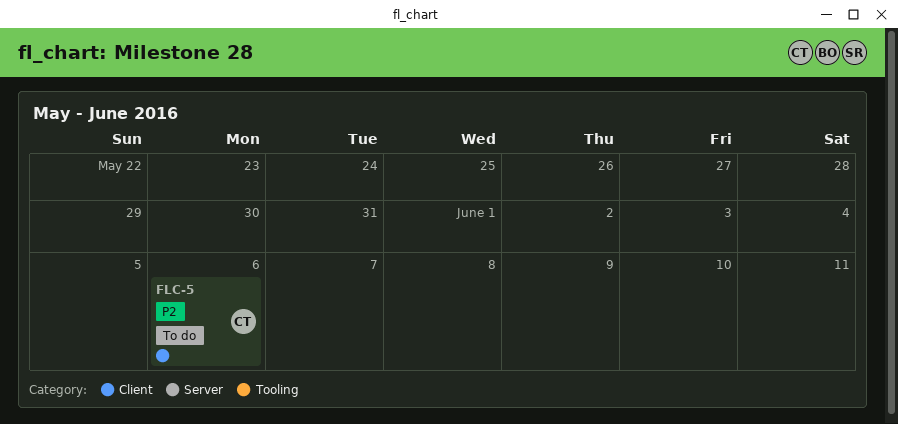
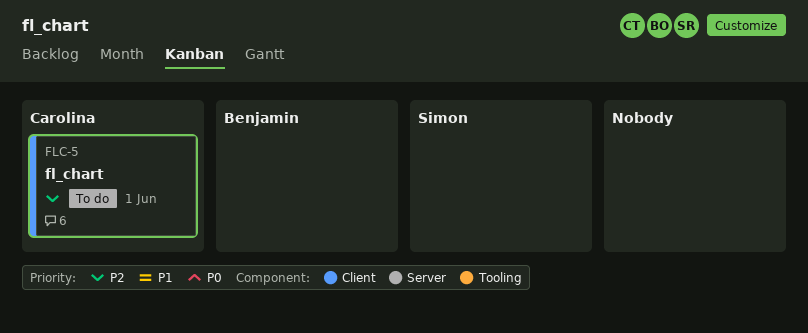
FLC-5, due: Jun 6 -> Jun 1

